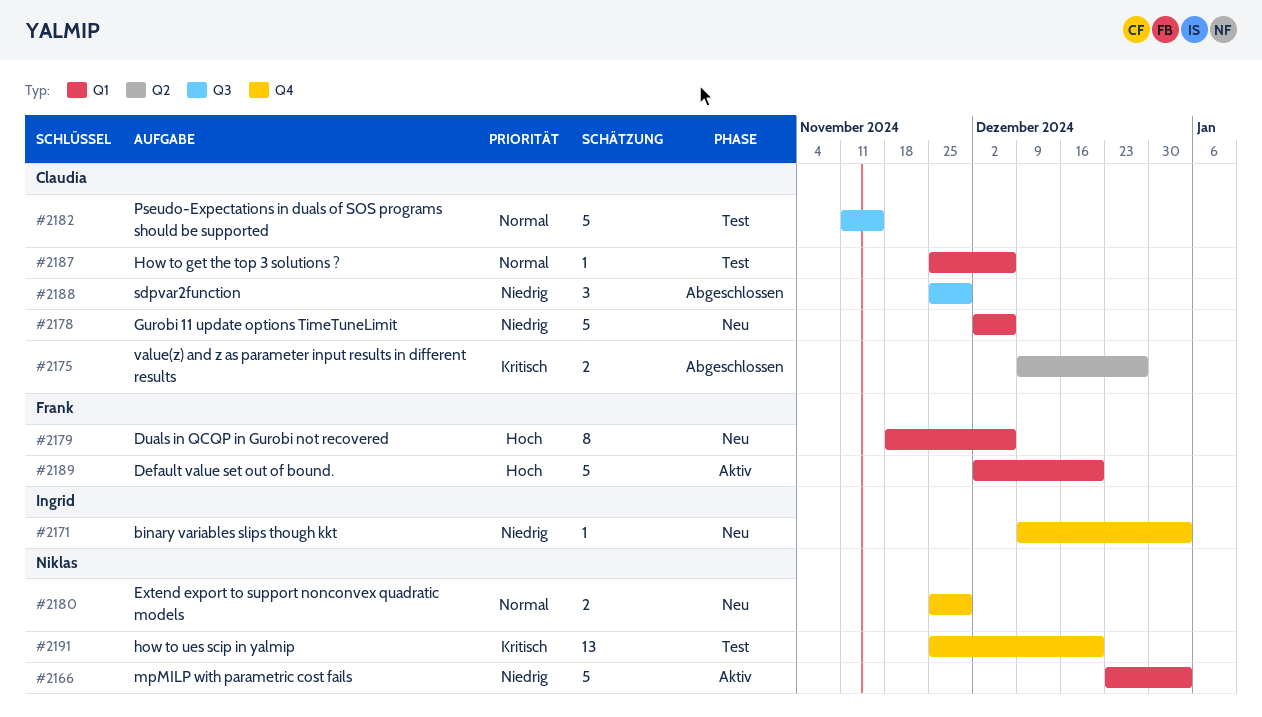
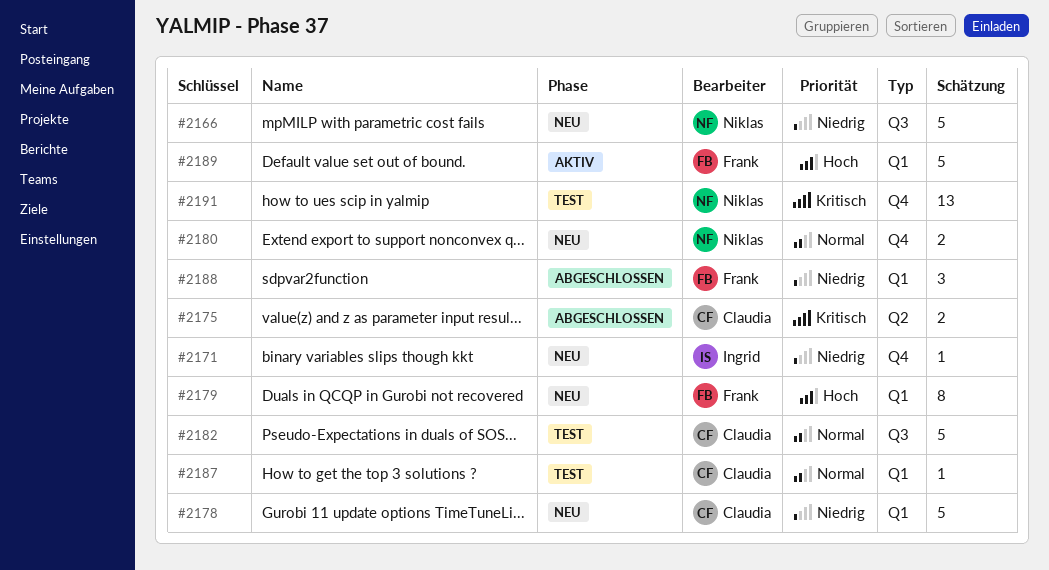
#2166, status: Aktiv -> Neu
#2166, label: Q1 -> Q3
#2188, owner: Claudia -> Frank
#2188, label: Q3 -> Q1

